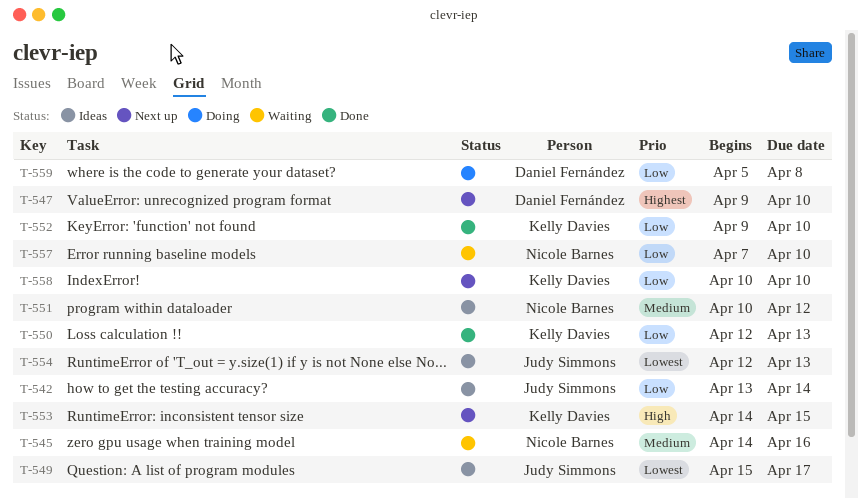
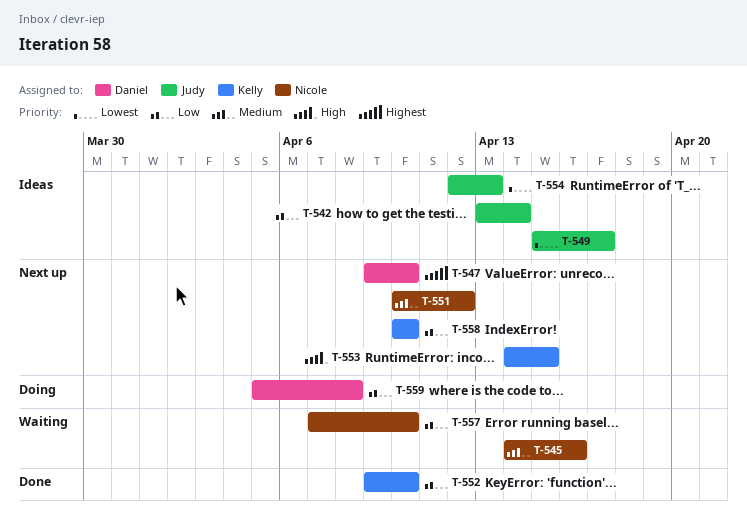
T-550: present -> none
T-551, status: Ideas -> Next up

